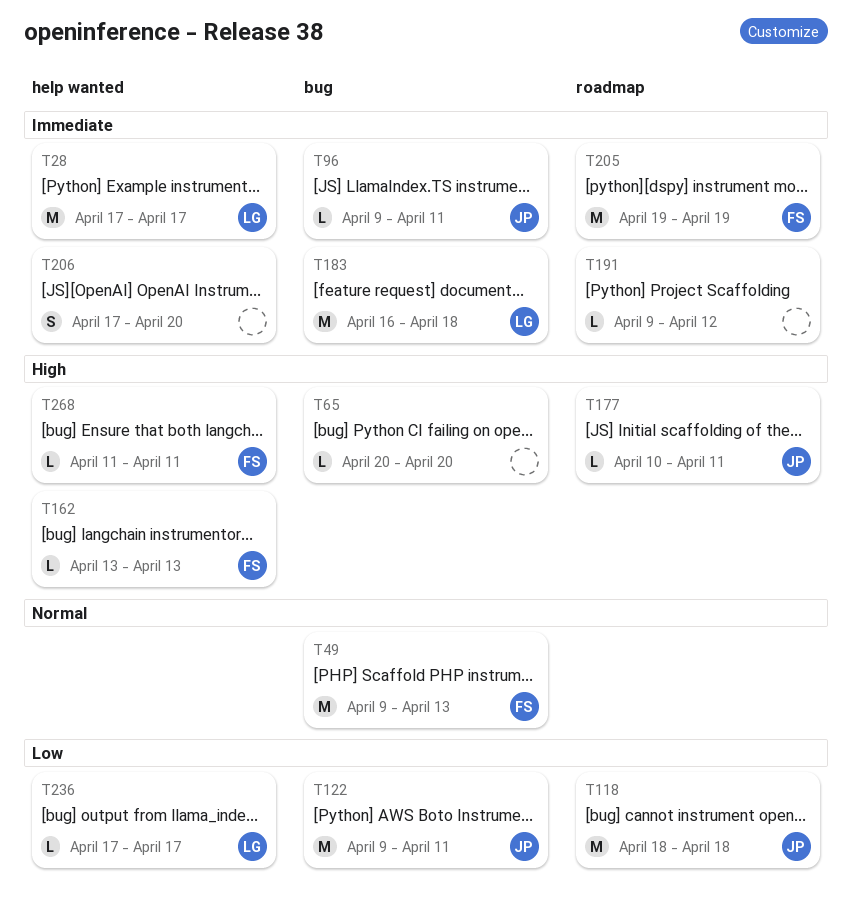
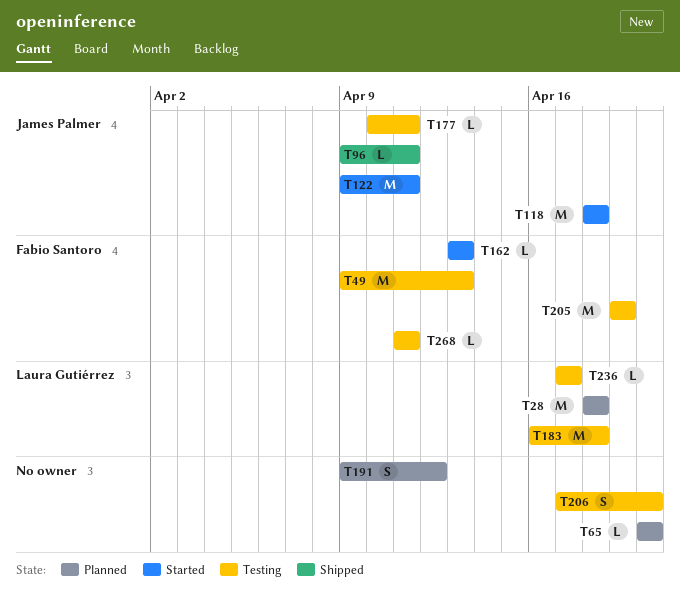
T28, start: Apr 17 -> Apr 18
T28, due: Apr 17 -> Apr 18
T191, estimate: L -> S

